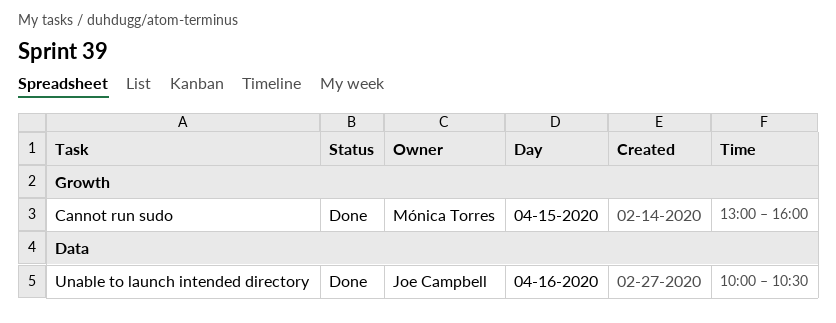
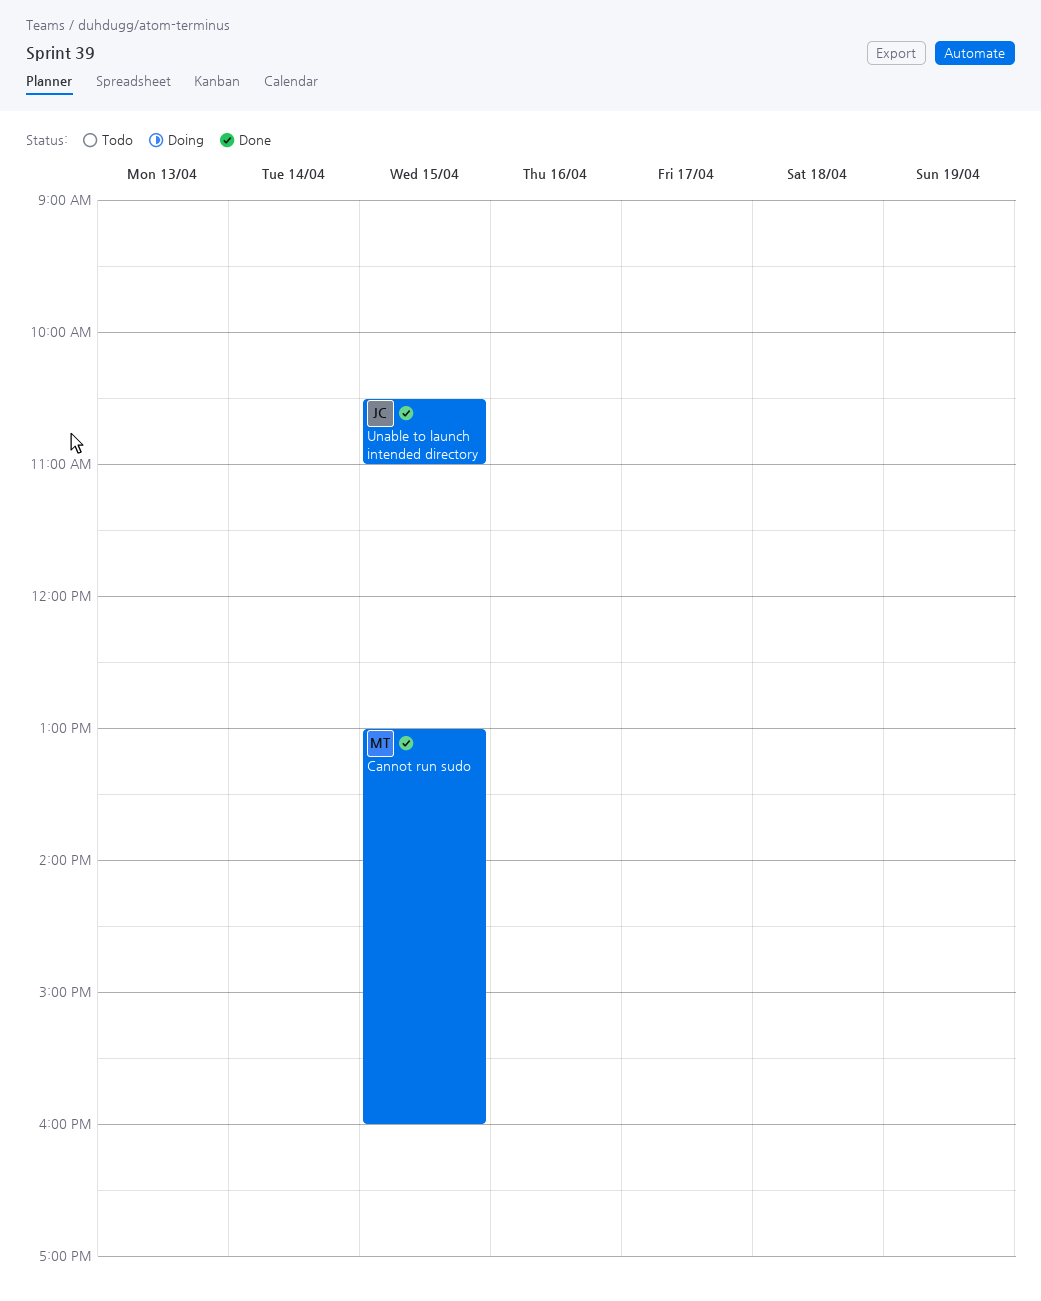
Unable to launch intended directory, day: Apr 16 -> Apr 15
Unable to launch intended directory, begins: 10:00 -> 10:30
Unable to launch intended directory, ends: 10:30 -> 11:00

